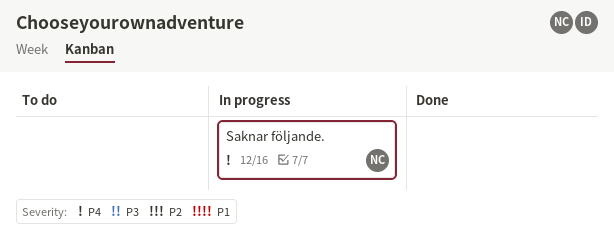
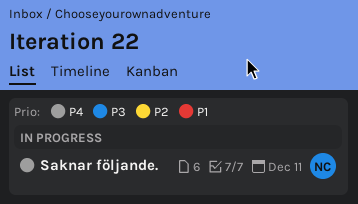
Saknar följande., due: Dec 16 -> Dec 11

